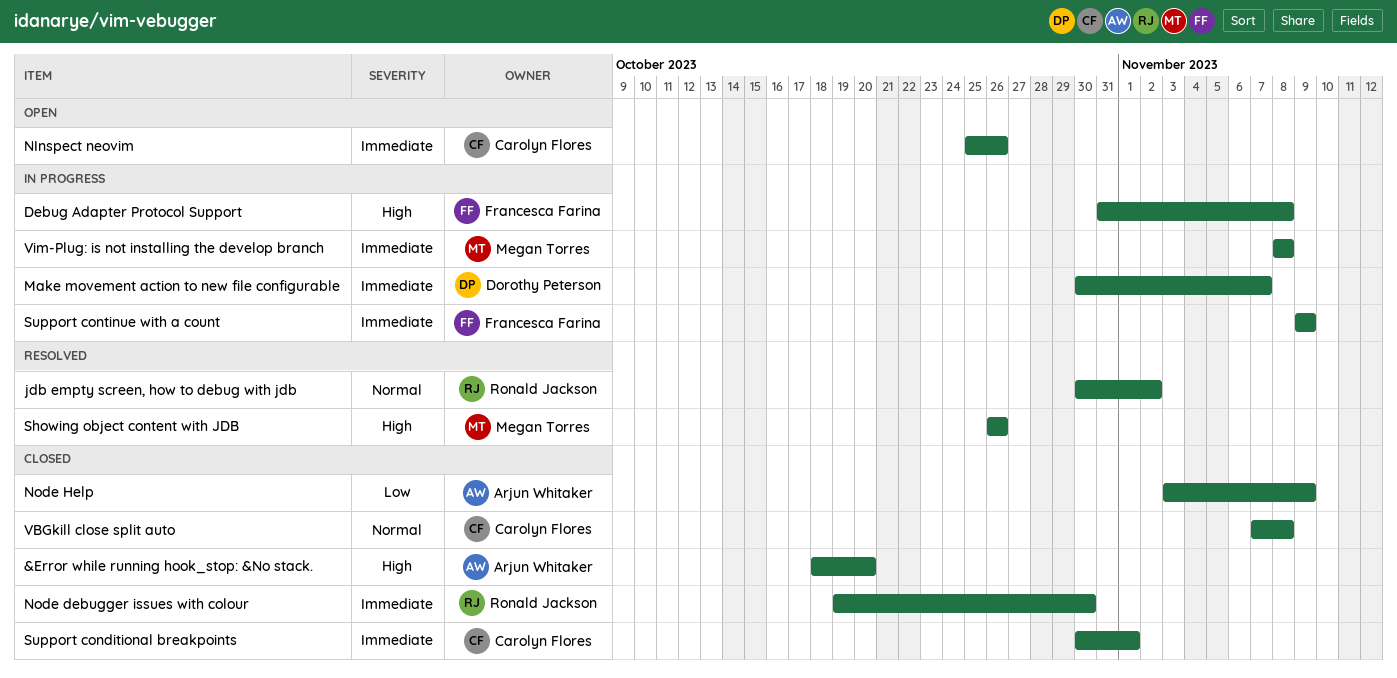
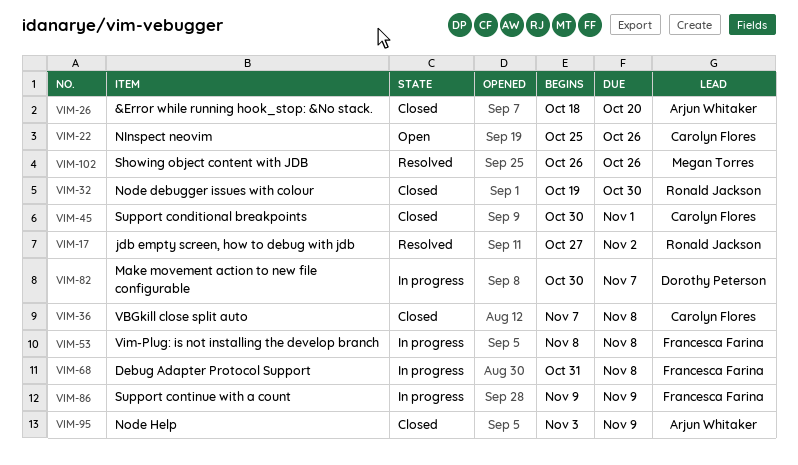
jdb empty screen, how to debug with jdb, start: Oct 30 -> Oct 27
Vim-Plug: is not installing the develop branch, owner: Megan Torres -> Francesca Farina

